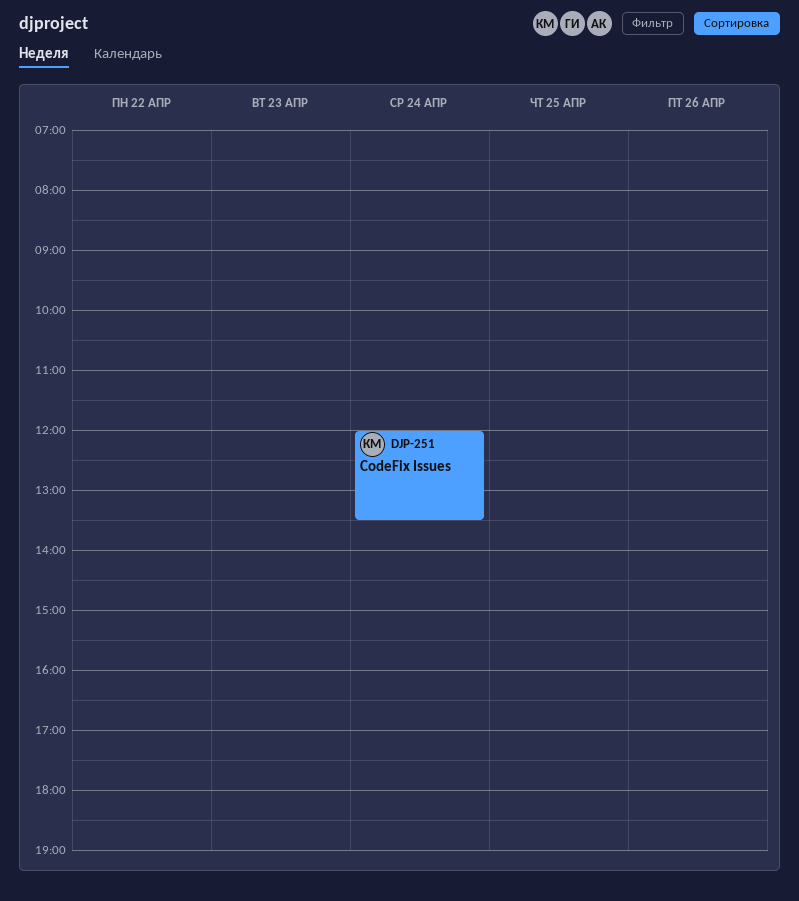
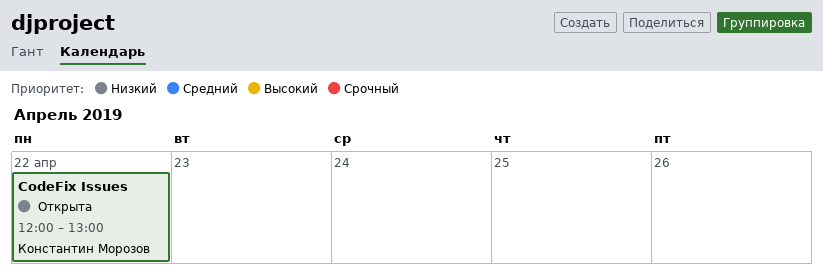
CodeFix Issues, day: Apr 24 -> Apr 22
CodeFix Issues, ends: 13:30 -> 13:00

